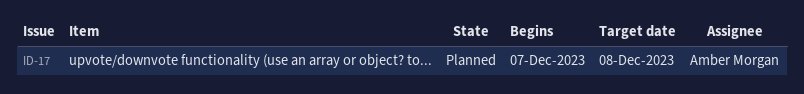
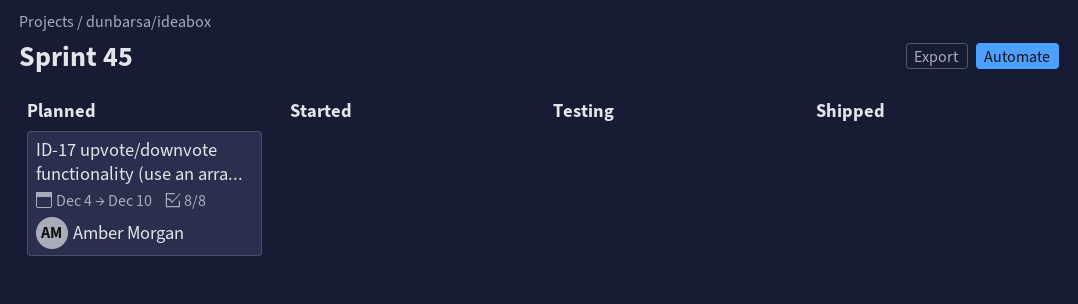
ID-17, start: Dec 7 -> Dec 4
ID-17, due: Dec 8 -> Dec 10

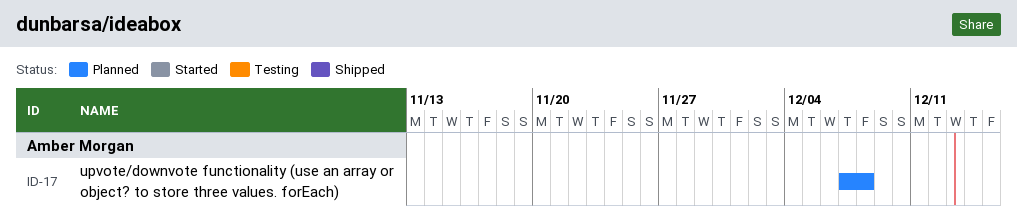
ID-17, start: Dec 4 -> Dec 7
ID-17, due: Dec 10 -> Dec 8

